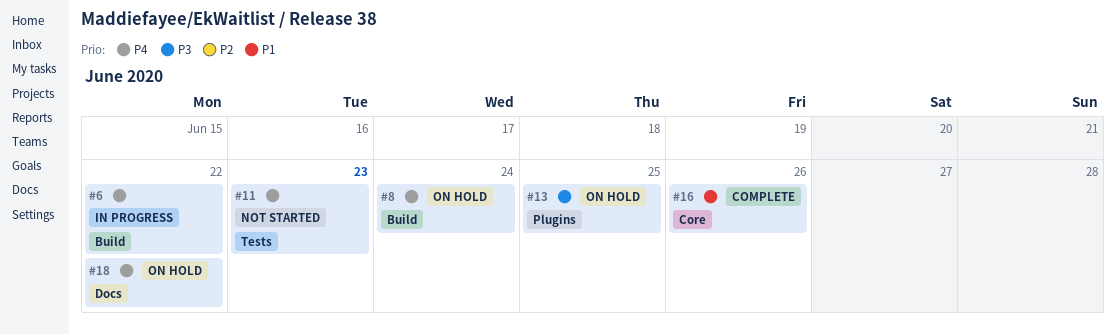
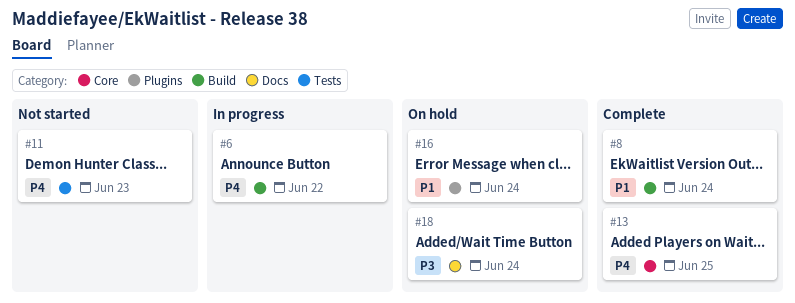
#8, status: On hold -> Complete
#8, priority: P4 -> P1
#13, status: On hold -> Complete
#13, priority: P3 -> P4
#13, label: Plugins -> Core
#16, status: Complete -> On hold
#16, label: Core -> Plugins
#16, due: Jun 26 -> Jun 24
#18, priority: P4 -> P3
#18, due: Jun 22 -> Jun 24

